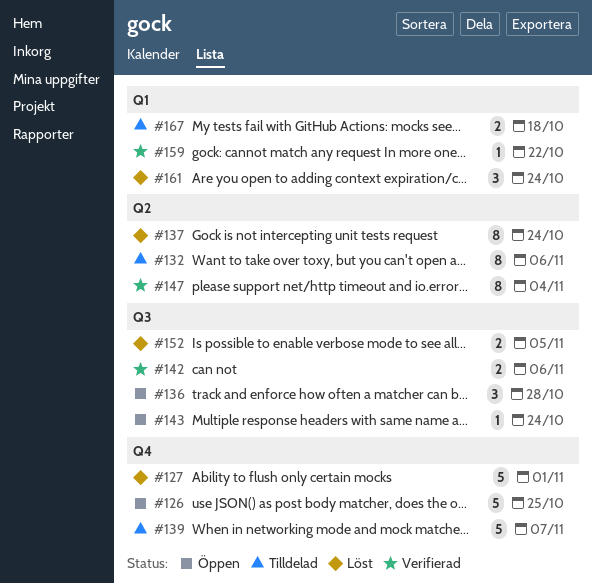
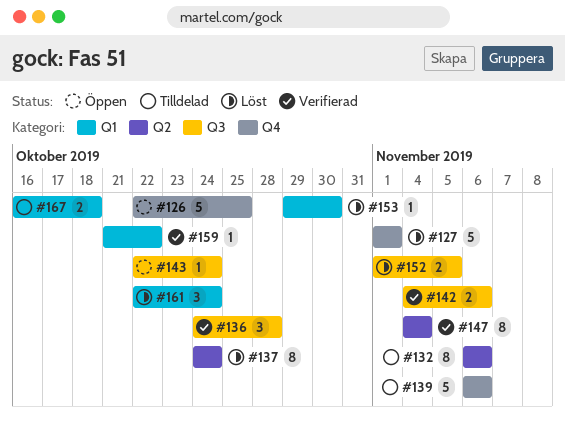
#136, status: Öppen -> Verifierad
#139, due: Nov 7 -> Nov 6
#153: none -> present

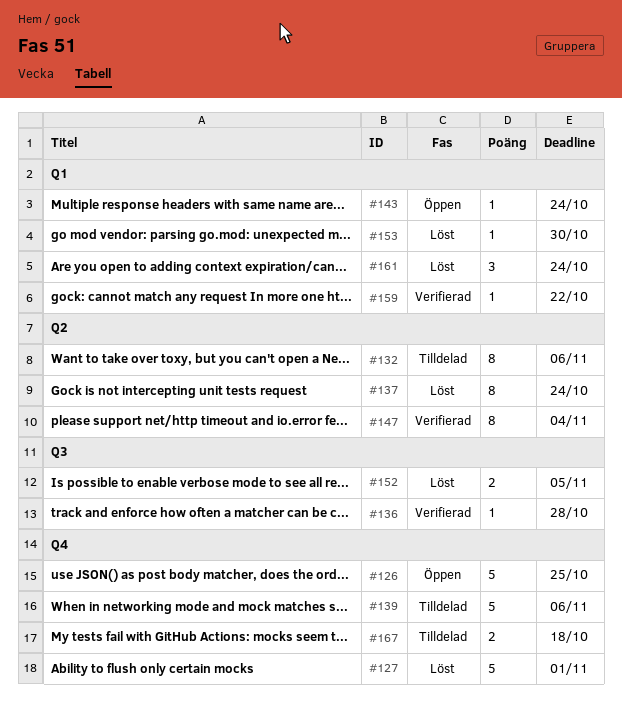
#136, estimate: 3 -> 1
#142: present -> none
#143, label: Q3 -> Q1
#167, label: Q1 -> Q4

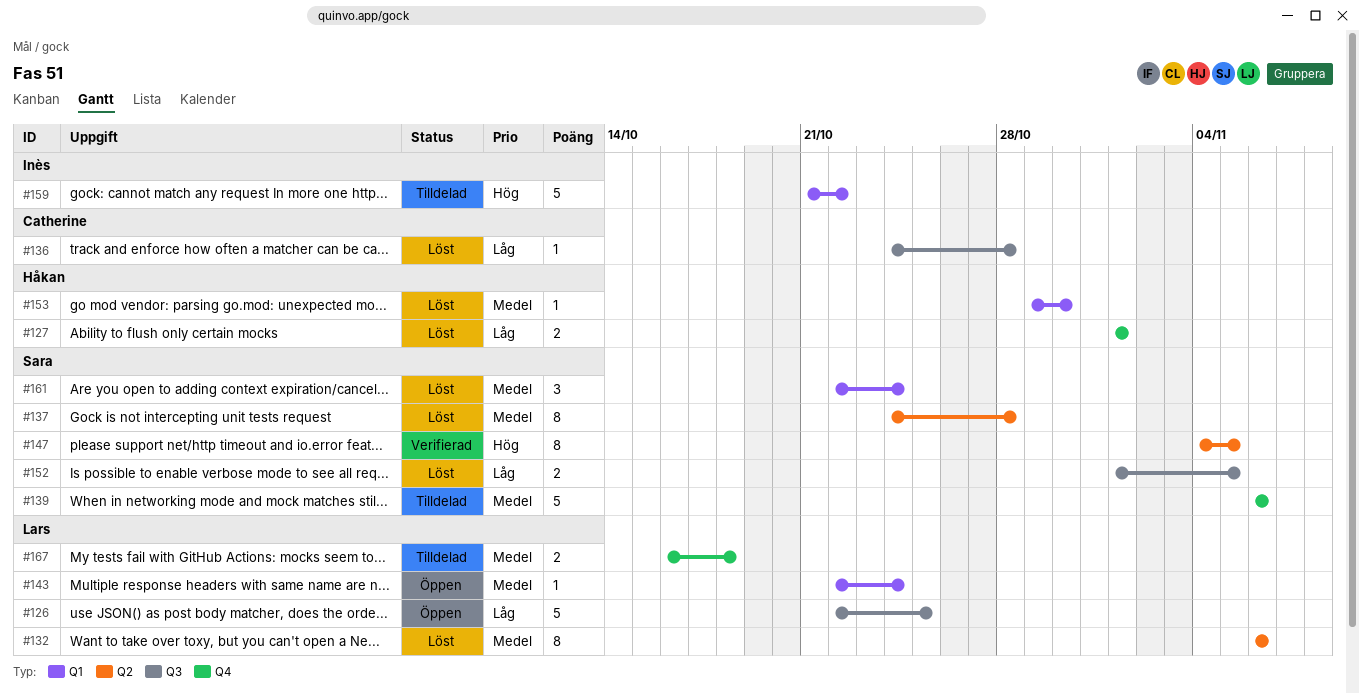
#126, label: Q4 -> Q3
#127, estimate: 5 -> 2
#132, status: Tilldelad -> Löst
#136, status: Verifierad -> Löst
#137, due: Oct 24 -> Oct 28
#147, due: Nov 4 -> Nov 5
#159, status: Verifierad -> Tilldelad
#159, estimate: 1 -> 5

